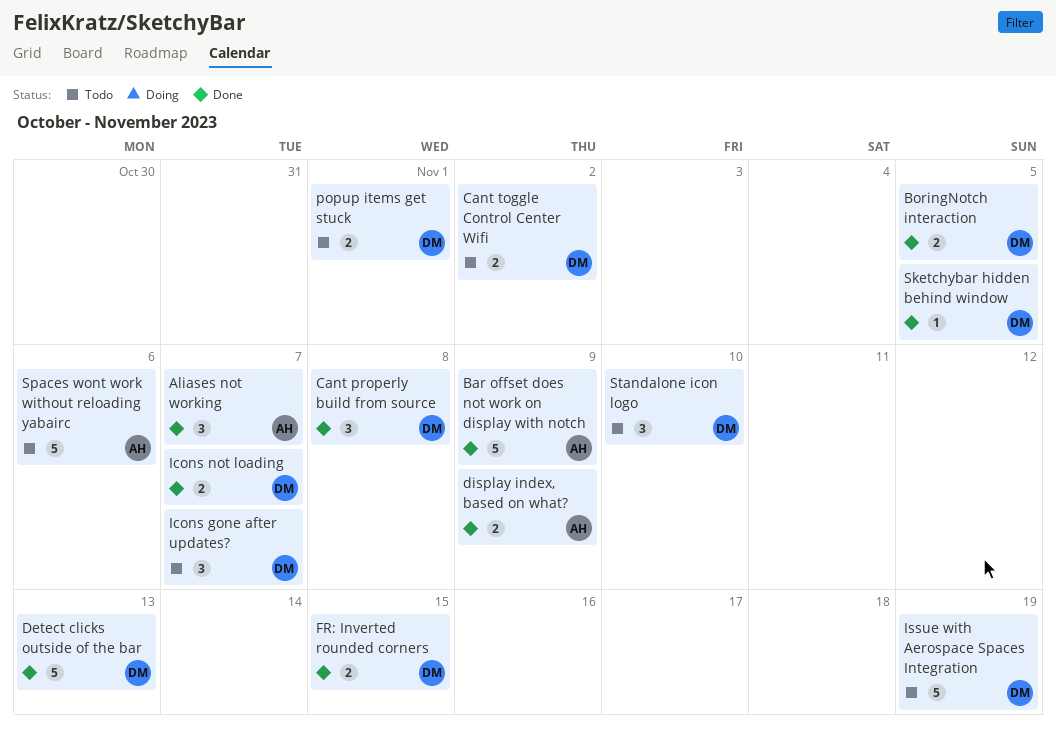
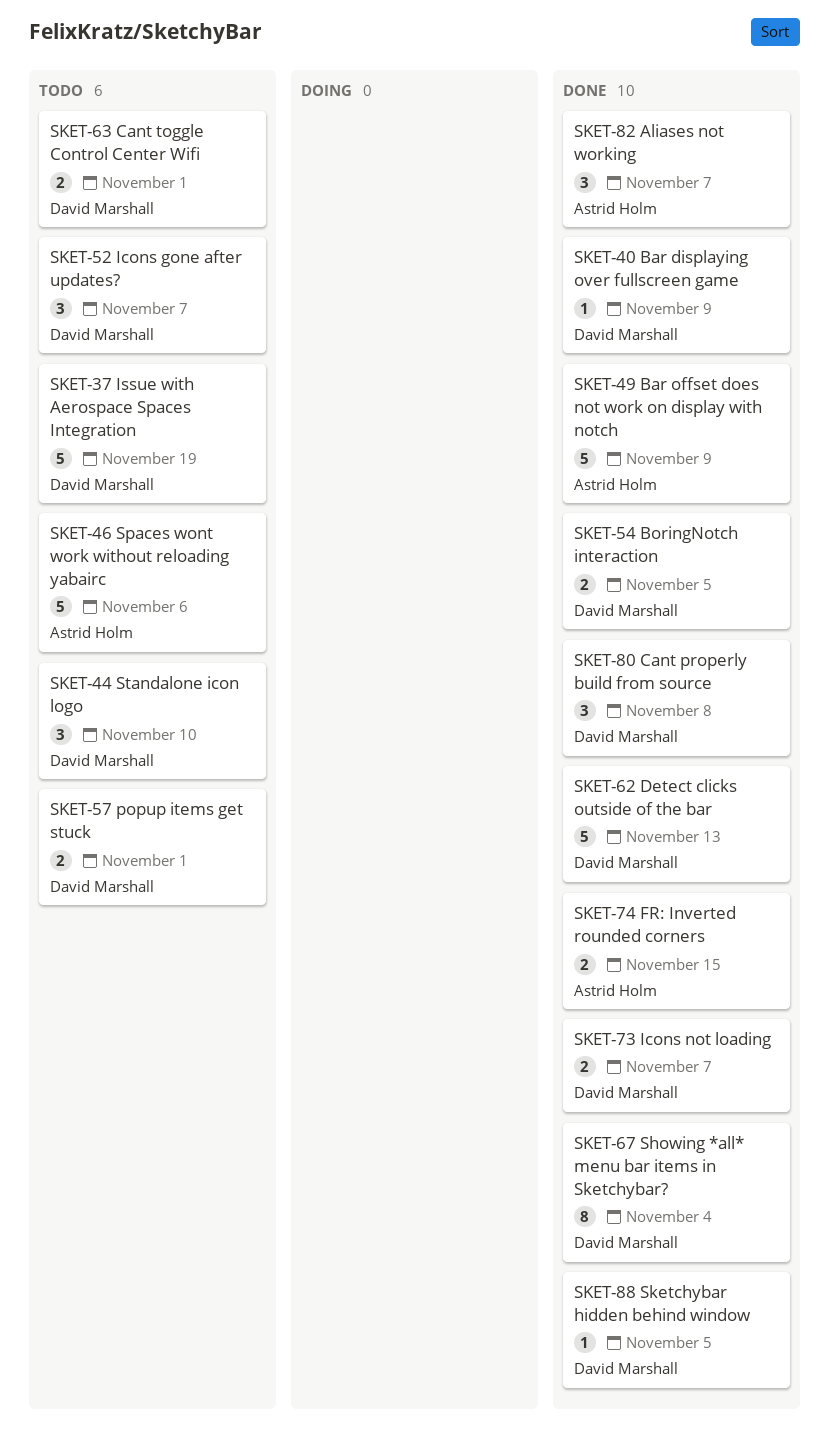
Bar displaying over fullscreen game: none -> present
Cant toggle Control Center Wifi, due: Nov 2 -> Nov 1
display index, based on what?: present -> none
FR: Inverted rounded corners, owner: David Marshall -> Astrid Holm
Showing *all* menu bar items in Sketchybar?: none -> present

